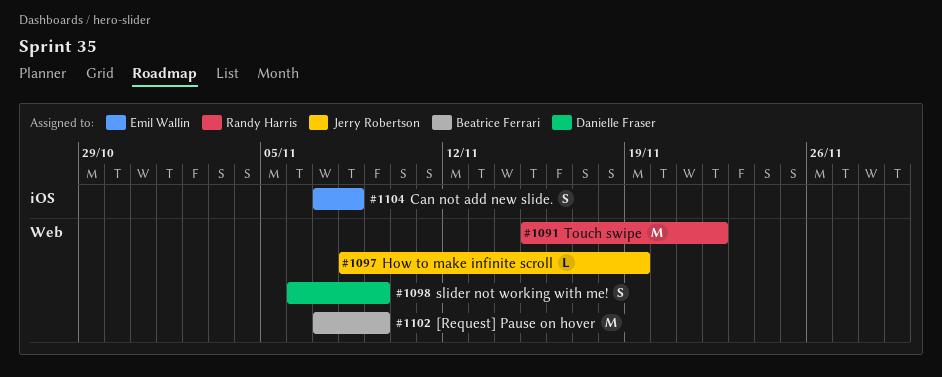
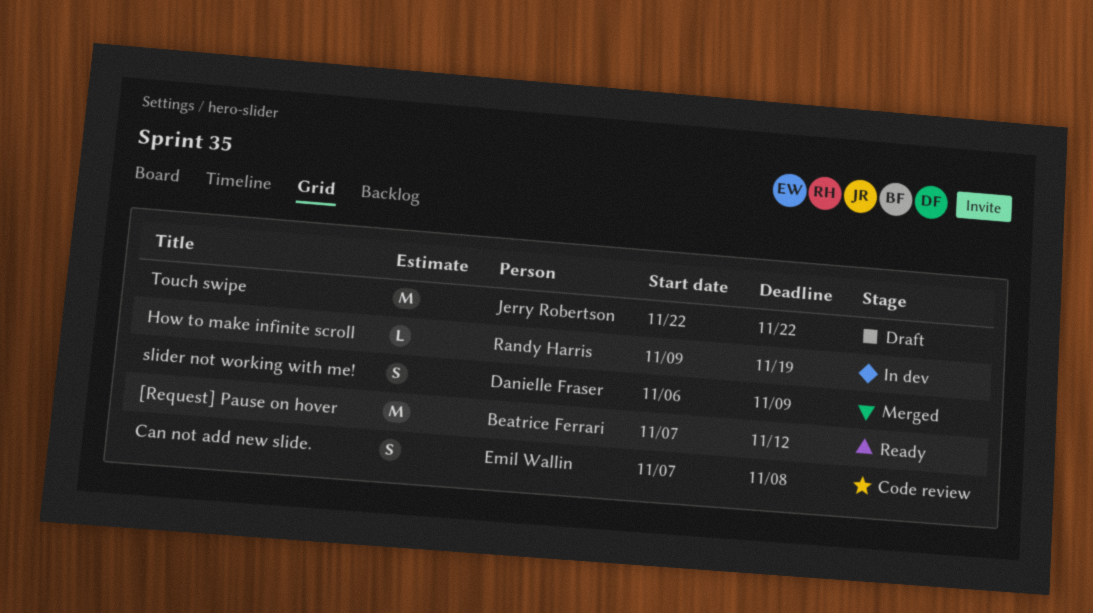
[Request] Pause on hover, due: Nov 9 -> Nov 12
How to make infinite scroll, owner: Jerry Robertson -> Randy Harris
How to make infinite scroll, start: Nov 8 -> Nov 9
Touch swipe, owner: Randy Harris -> Jerry Robertson
Touch swipe, start: Nov 15 -> Nov 22

